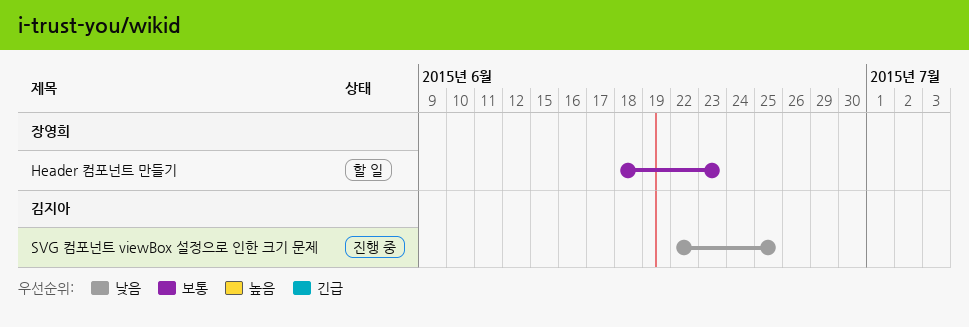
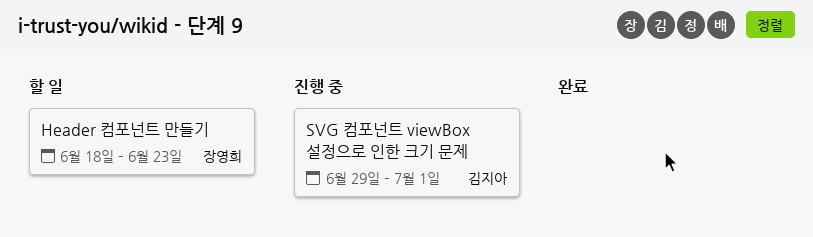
SVG 컴포넌트 viewBox 설정으로 인한 크기 문제, start: Jun 22 -> Jun 29
SVG 컴포넌트 viewBox 설정으로 인한 크기 문제, due: Jun 25 -> Jul 1

